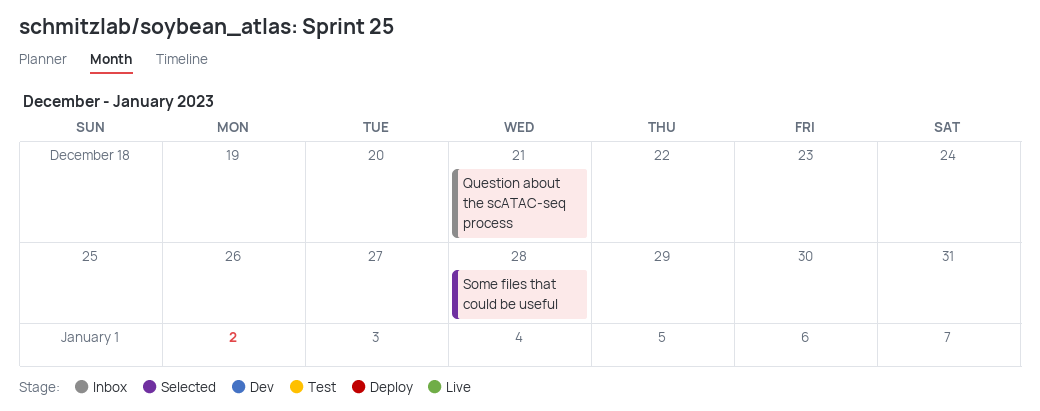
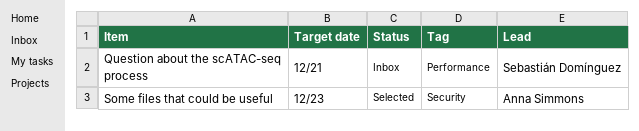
Some files that could be useful, due: Dec 28 -> Dec 23

